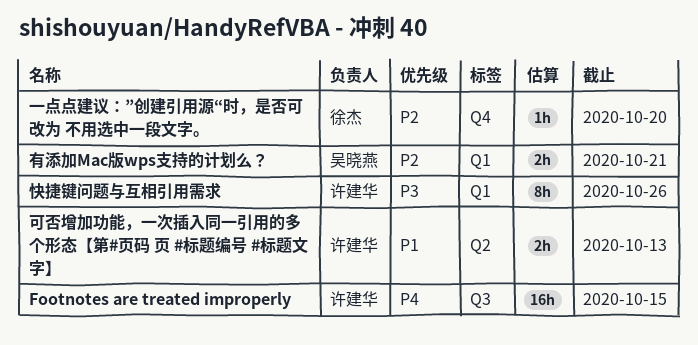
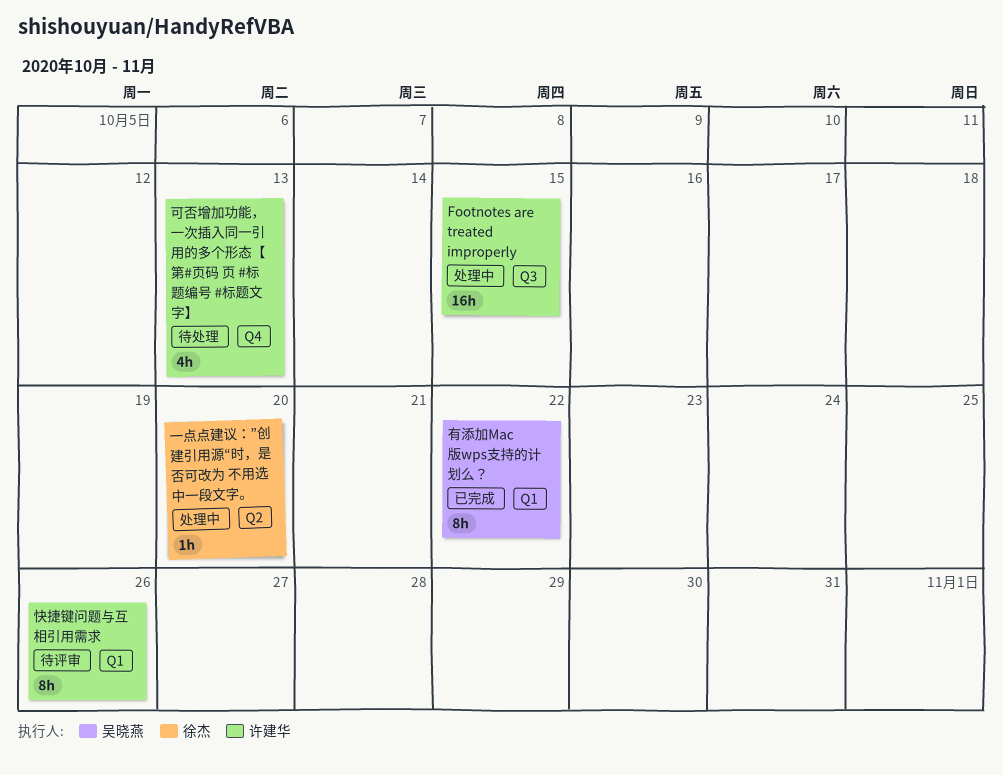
一点点建议：”创建引用源“时，是否可改为 不用选中一段文字。, label: Q4 -> Q2
可否增加功能，一次插入同一引用的多个形态【第#页码 页 #标题编号 #标题文字】, label: Q2 -> Q4
可否增加功能，一次插入同一引用的多个形态【第#页码 页 #标题编号 #标题文字】, estimate: 2h -> 4h
有添加Mac版wps支持的计划么？, estimate: 2h -> 8h
有添加Mac版wps支持的计划么？, due: Oct 21 -> Oct 22

